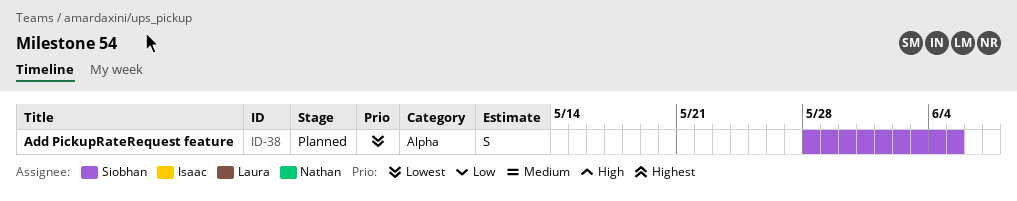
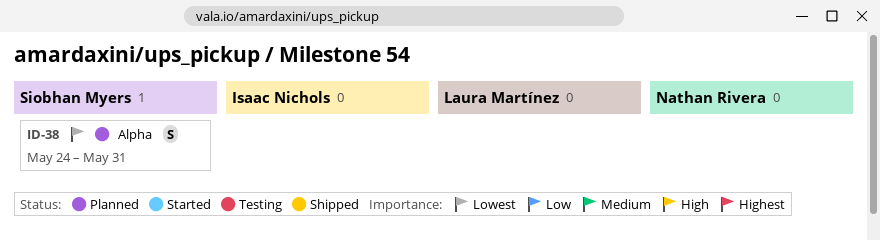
ID-38, start: May 28 -> May 24
ID-38, due: Jun 5 -> May 31

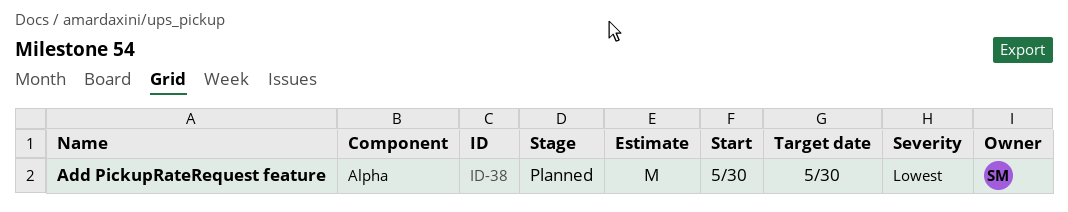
ID-38, estimate: S -> M
ID-38, start: May 24 -> May 30
ID-38, due: May 31 -> May 30

